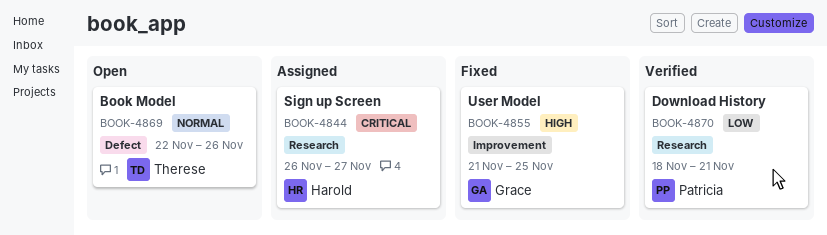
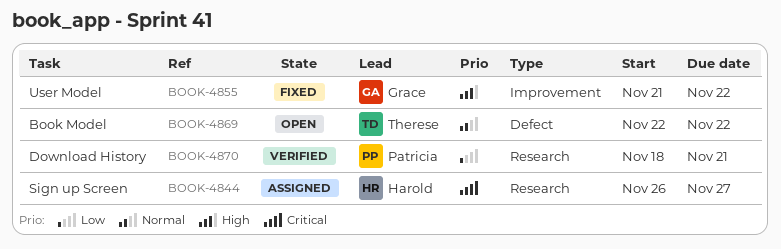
BOOK-4855, due: Nov 25 -> Nov 22
BOOK-4869, due: Nov 26 -> Nov 22

